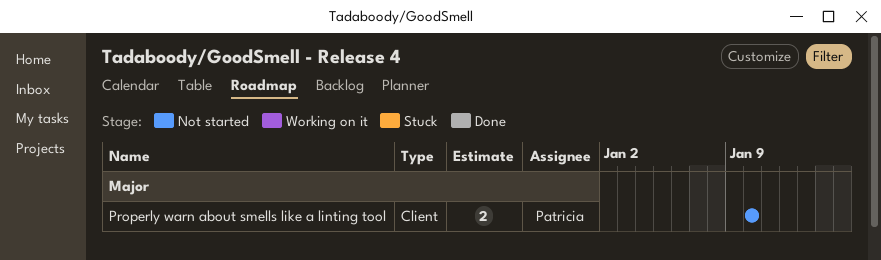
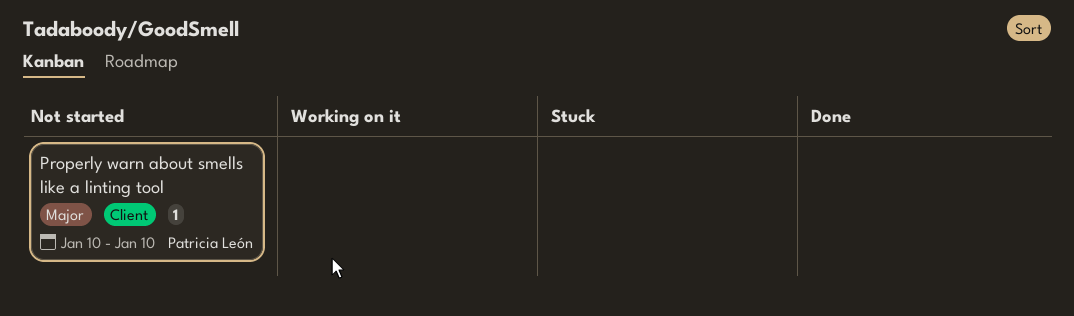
Properly warn about smells like a linting tool, estimate: 2 -> 1

